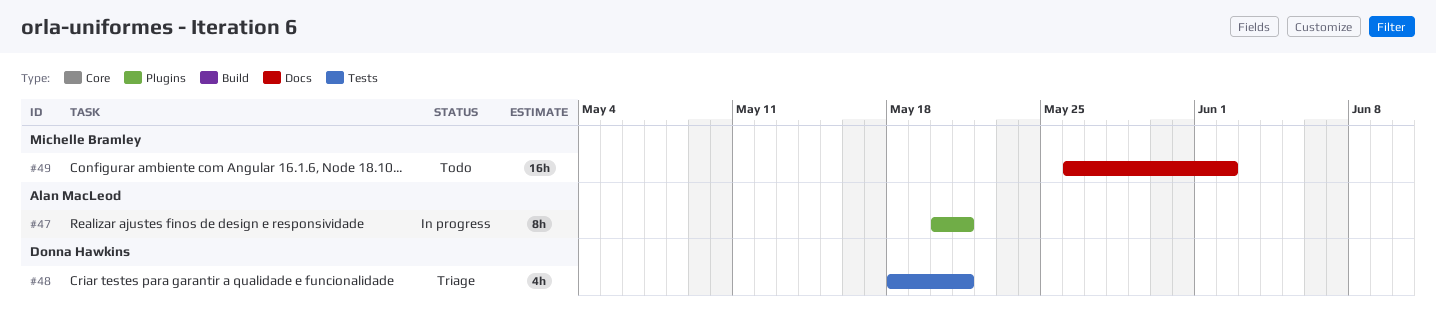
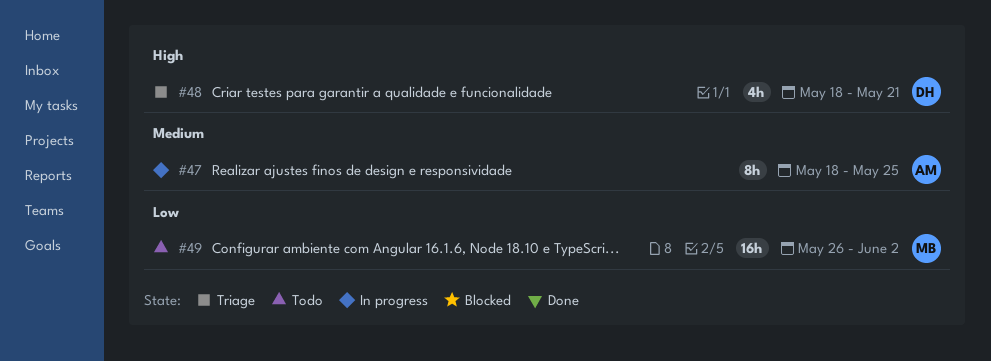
#47, start: May 20 -> May 18
#47, due: May 21 -> May 25

